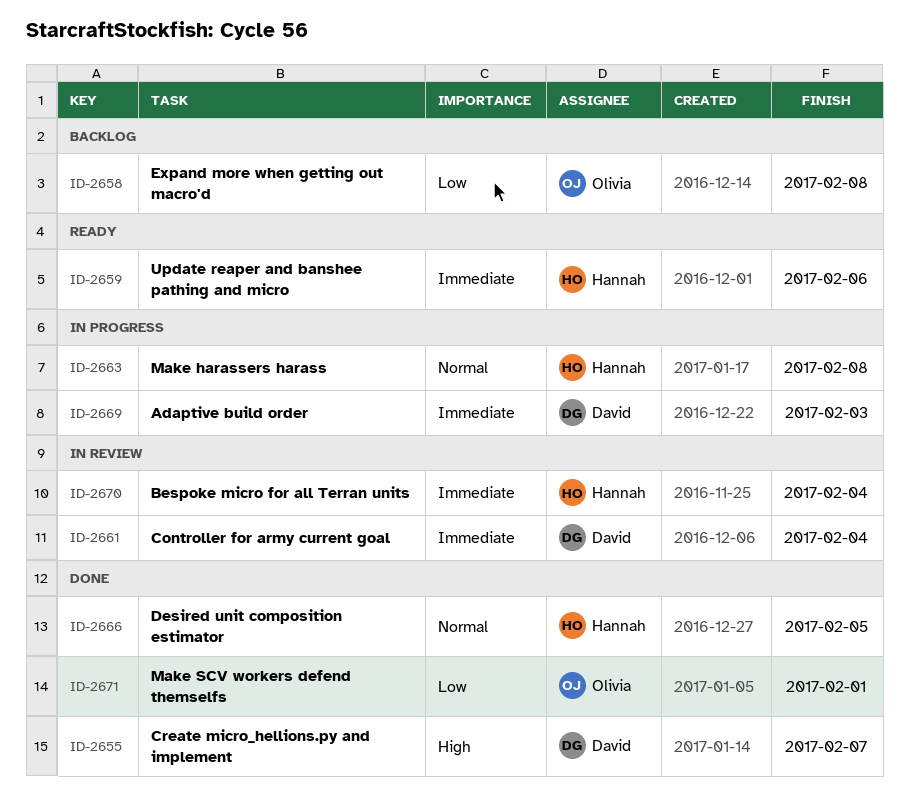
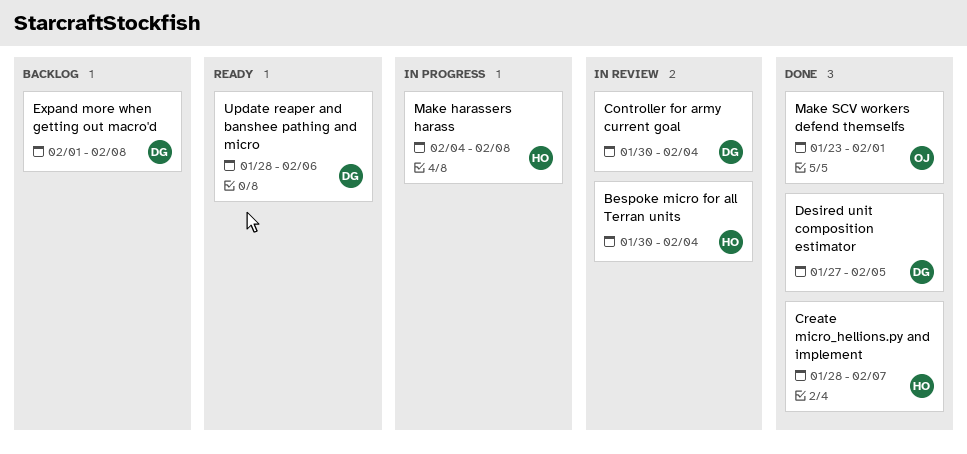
Adaptive build order: present -> none
Create micro_hellions.py and implement, owner: David -> Hannah
Desired unit composition estimator, owner: Hannah -> David
Expand more when getting out macro'd, owner: Olivia -> David
Update reaper and banshee pathing and micro, owner: Hannah -> David

